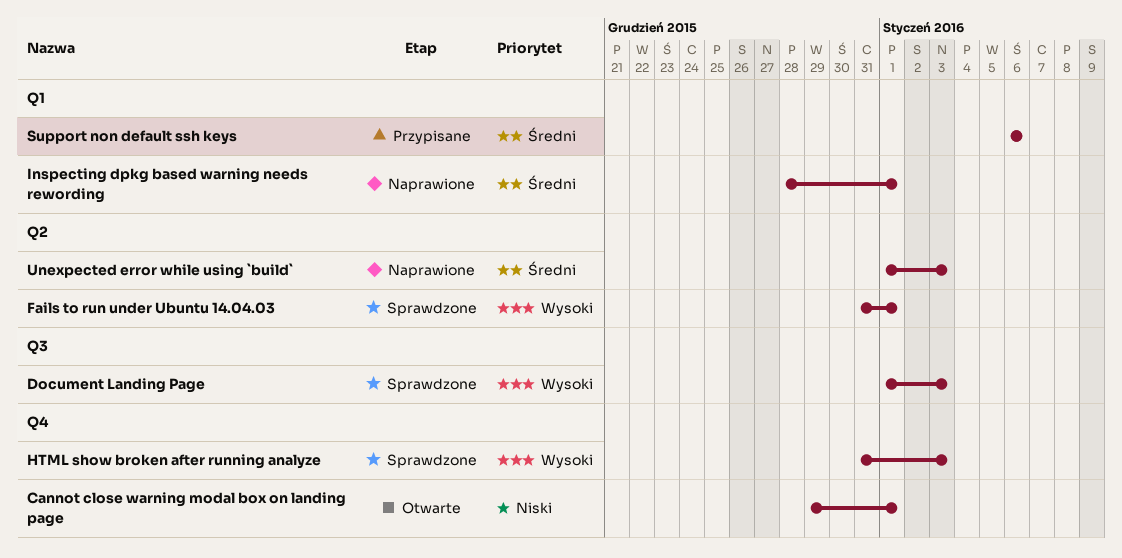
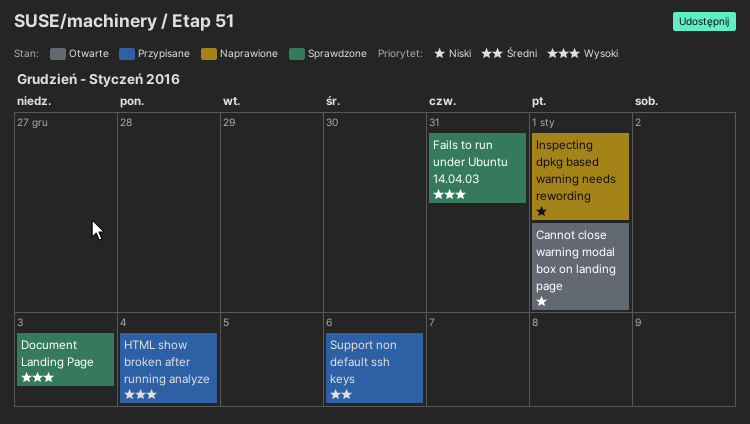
Fails to run under Ubuntu 14.04.03, due: Jan 1 -> Dec 31
HTML show broken after running analyze, status: Sprawdzone -> Przypisane
HTML show broken after running analyze, due: Jan 3 -> Jan 4
Inspecting dpkg based warning needs rewording, priority: Średni -> Niski
Unexpected error while using `build`: present -> none

